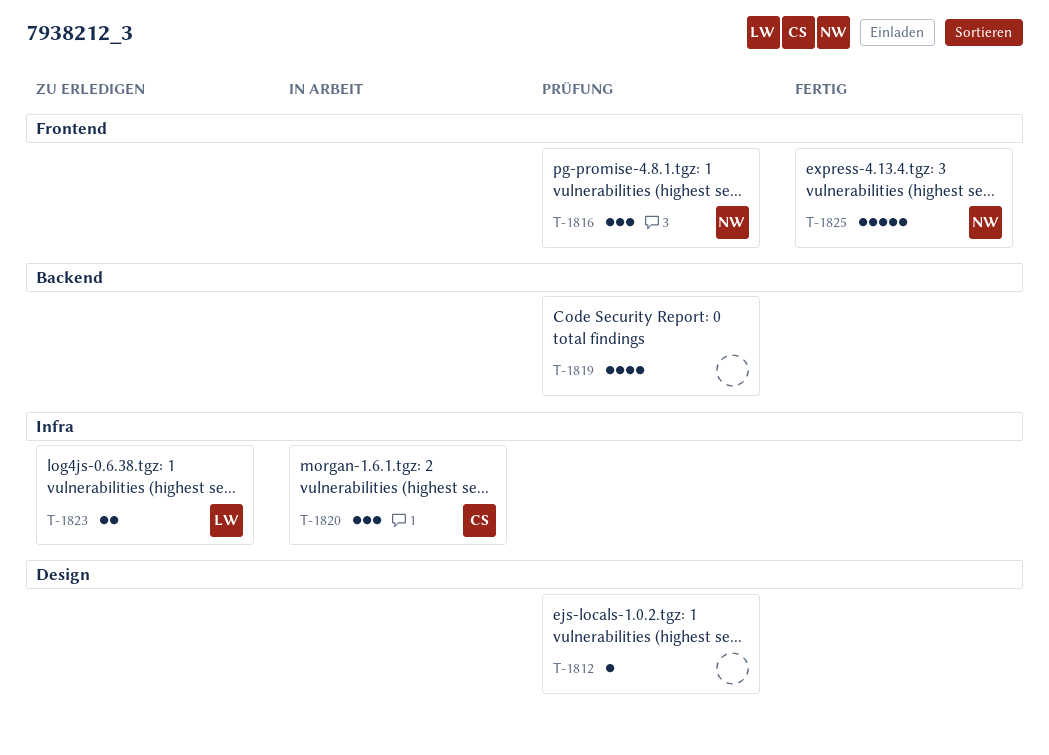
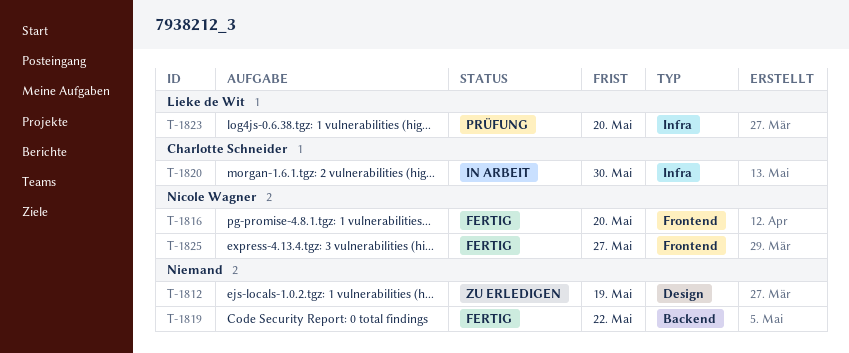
T-1812, status: Prüfung -> Zu erledigen
T-1816, status: Prüfung -> Fertig
T-1819, status: Prüfung -> Fertig
T-1823, status: Zu erledigen -> Prüfung

